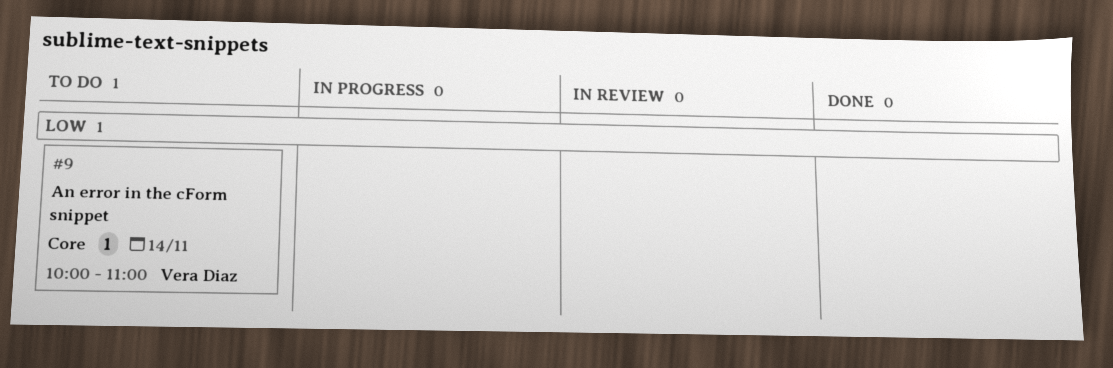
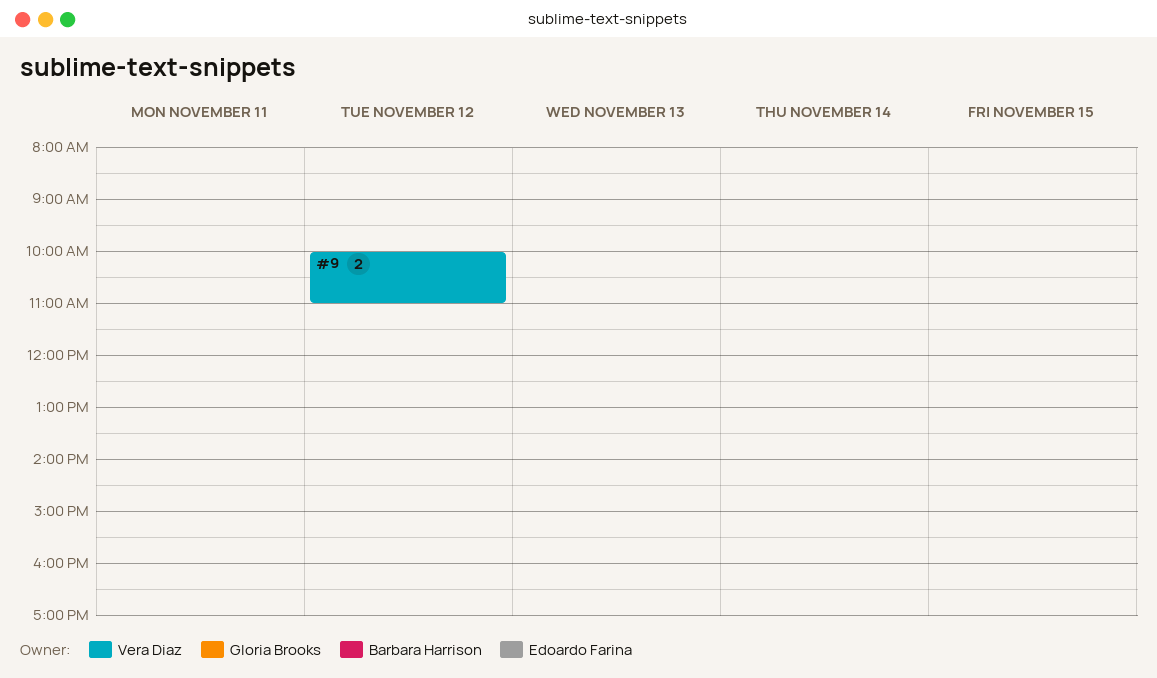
#9, estimate: 1 -> 2
#9, day: Nov 14 -> Nov 12

